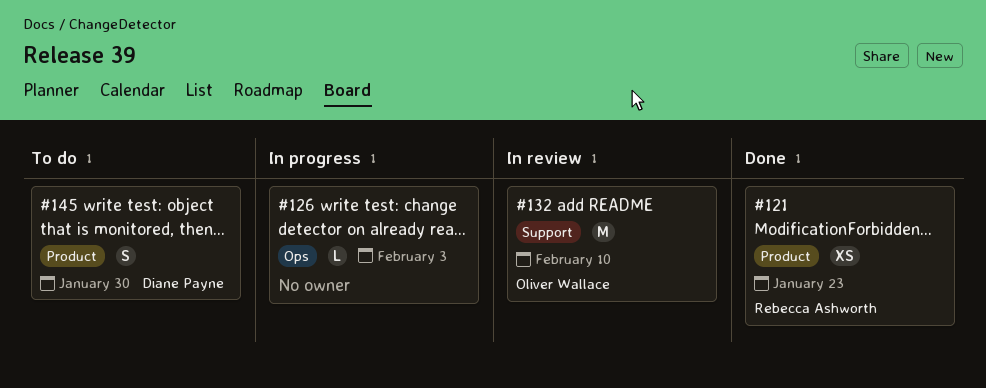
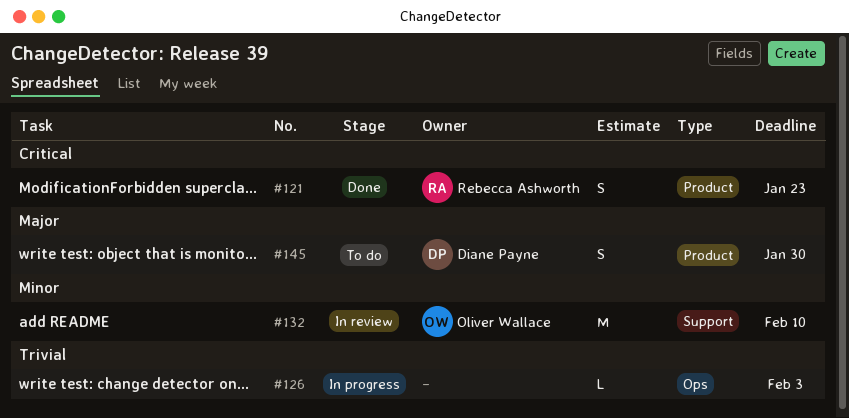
#121, estimate: XS -> S

